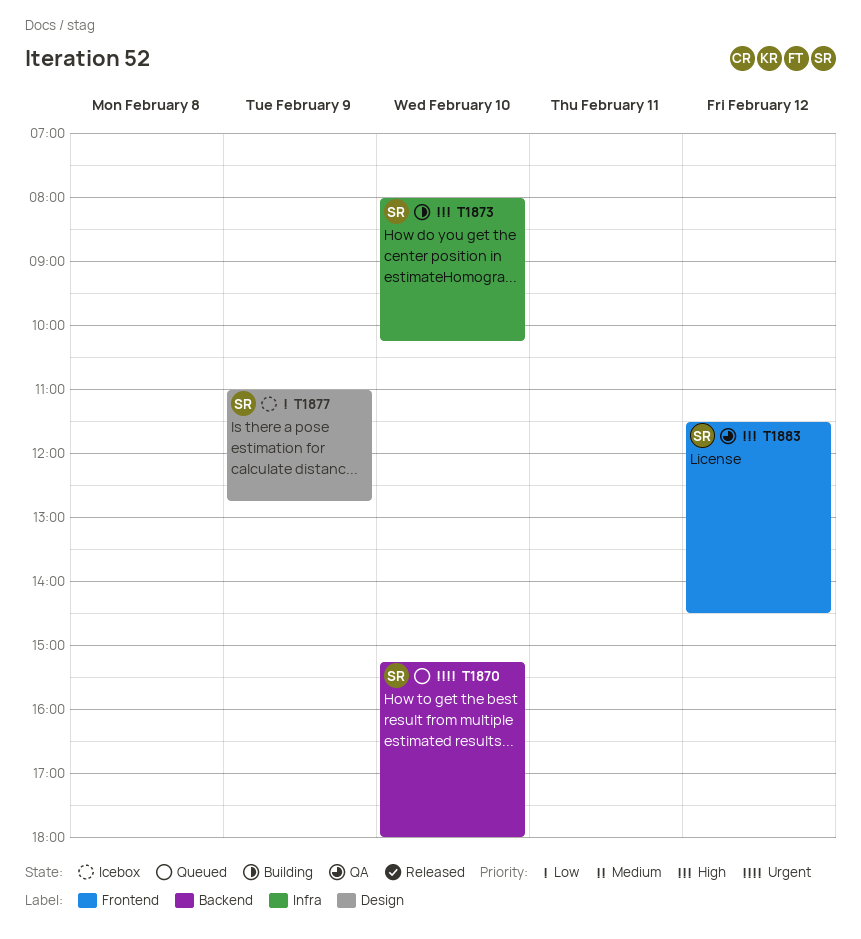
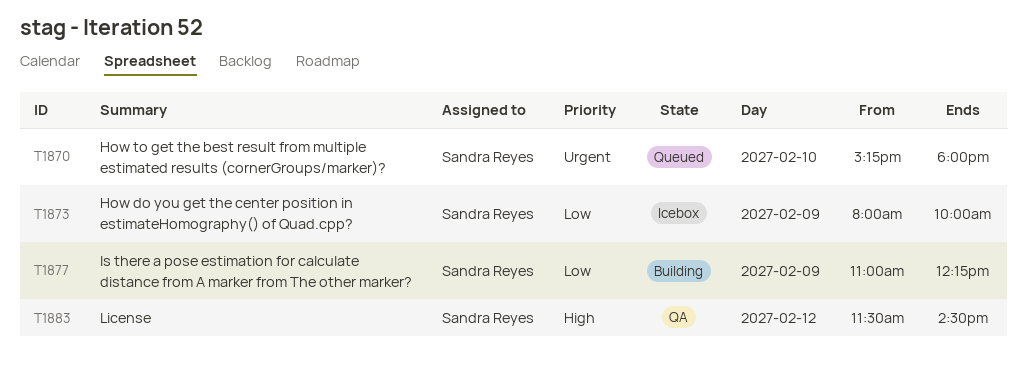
T1873, status: Building -> Icebox
T1873, priority: High -> Low
T1873, day: Feb 10 -> Feb 9
T1873, ends: 10:15 -> 10:00
T1877, status: Icebox -> Building
T1877, ends: 12:45 -> 12:15

